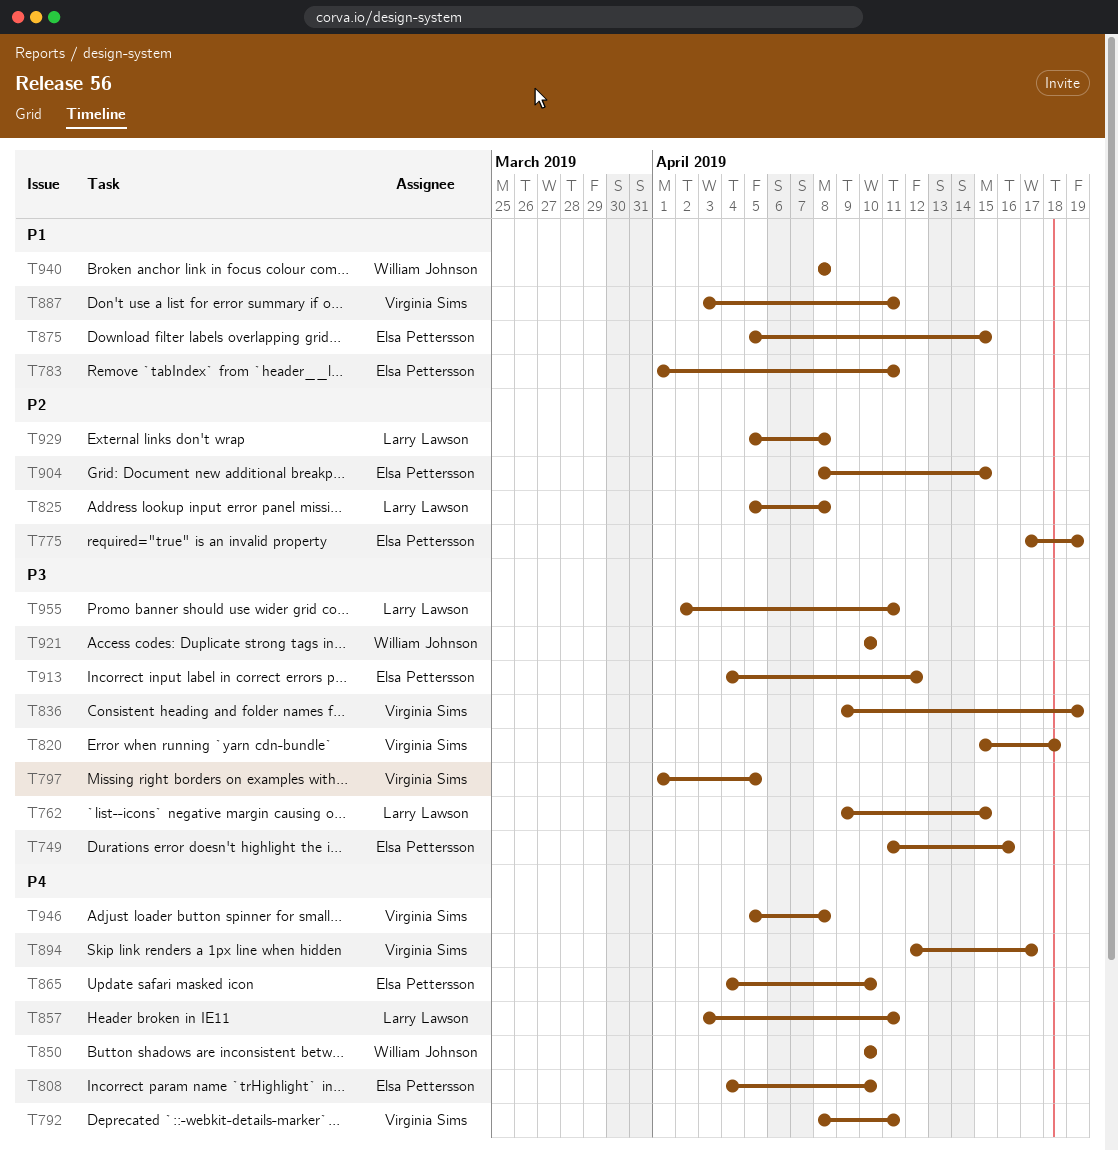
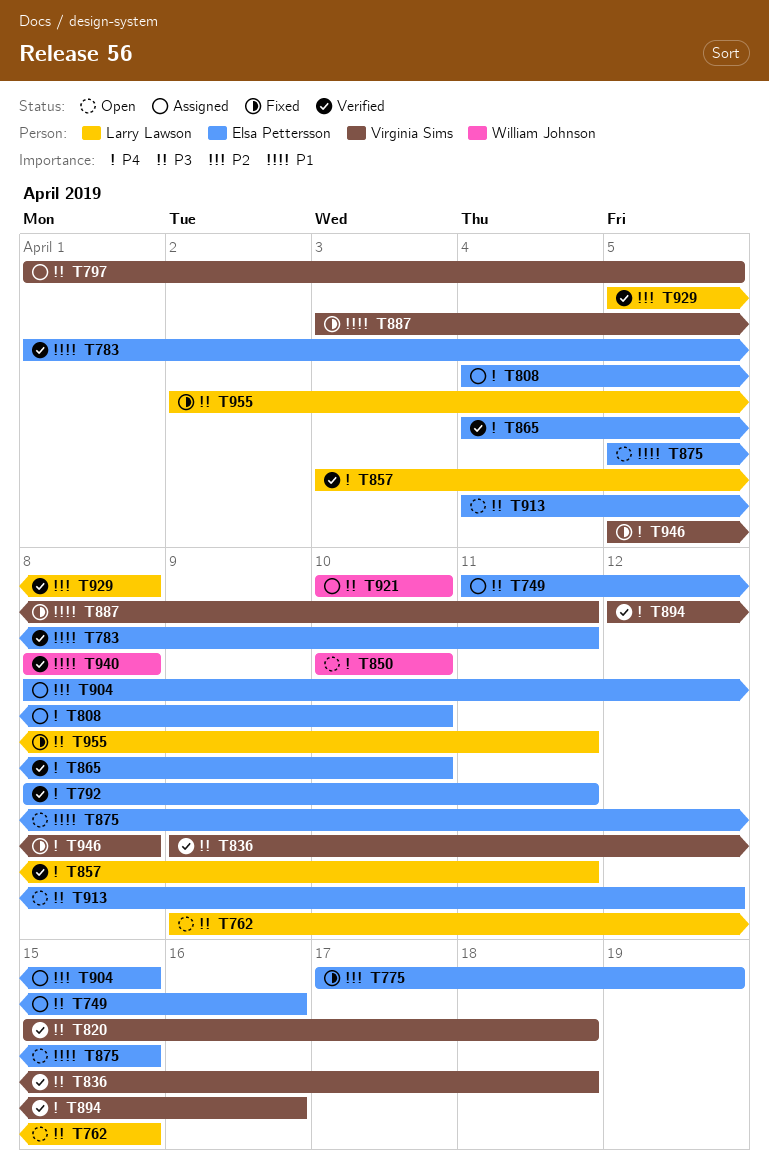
T792, owner: Virginia Sims -> Elsa Pettersson
T825: present -> none
T836, due: Apr 19 -> Apr 18
T894, due: Apr 17 -> Apr 16

